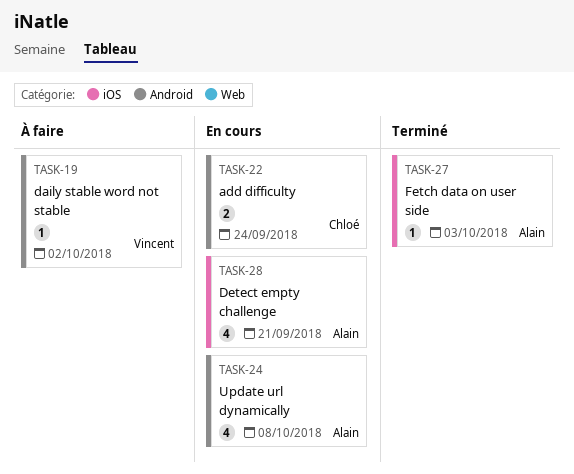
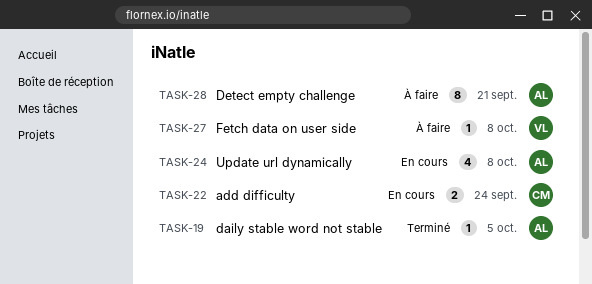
TASK-19, status: À faire -> Terminé
TASK-19, owner: Vincent -> Alain
TASK-19, due: Oct 2 -> Oct 5
TASK-27, status: Terminé -> À faire
TASK-27, owner: Alain -> Vincent
TASK-27, due: Oct 3 -> Oct 8
TASK-28, status: En cours -> À faire
TASK-28, estimate: 4 -> 8

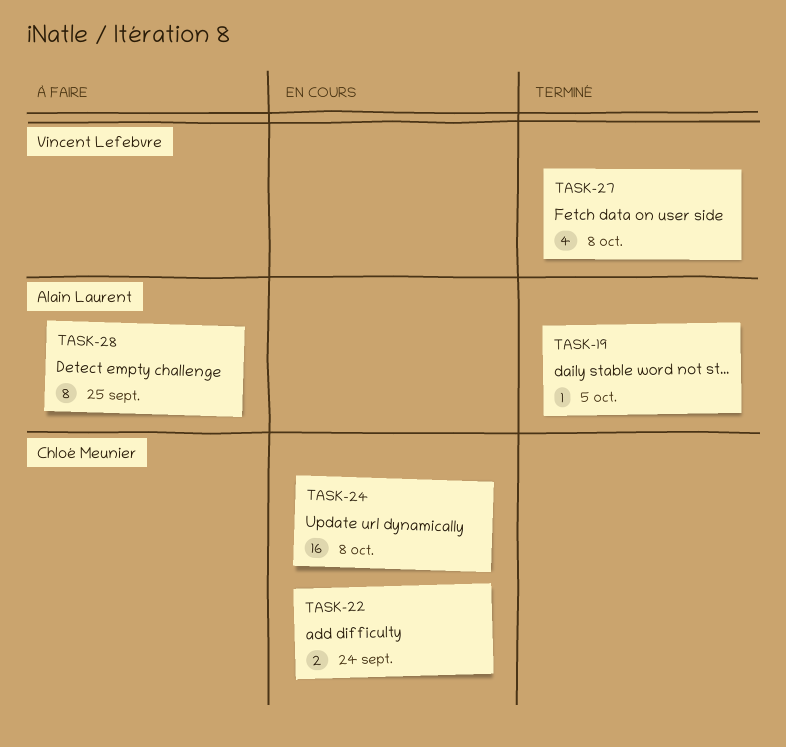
TASK-24, owner: Alain Laurent -> Chloé Meunier
TASK-24, estimate: 4 -> 16
TASK-27, status: À faire -> Terminé
TASK-27, estimate: 1 -> 4
TASK-28, due: Sep 21 -> Sep 25

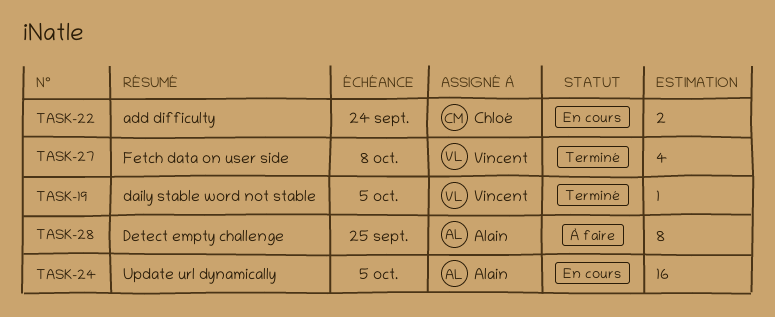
TASK-19, owner: Alain Laurent -> Vincent Lefebvre
TASK-24, owner: Chloé Meunier -> Alain Laurent
TASK-24, due: Oct 8 -> Oct 5

